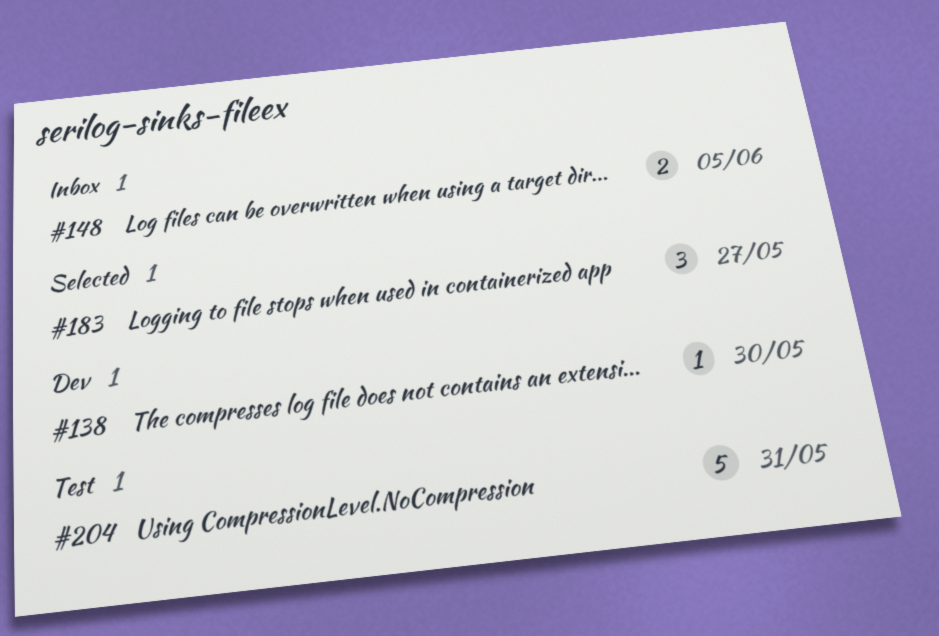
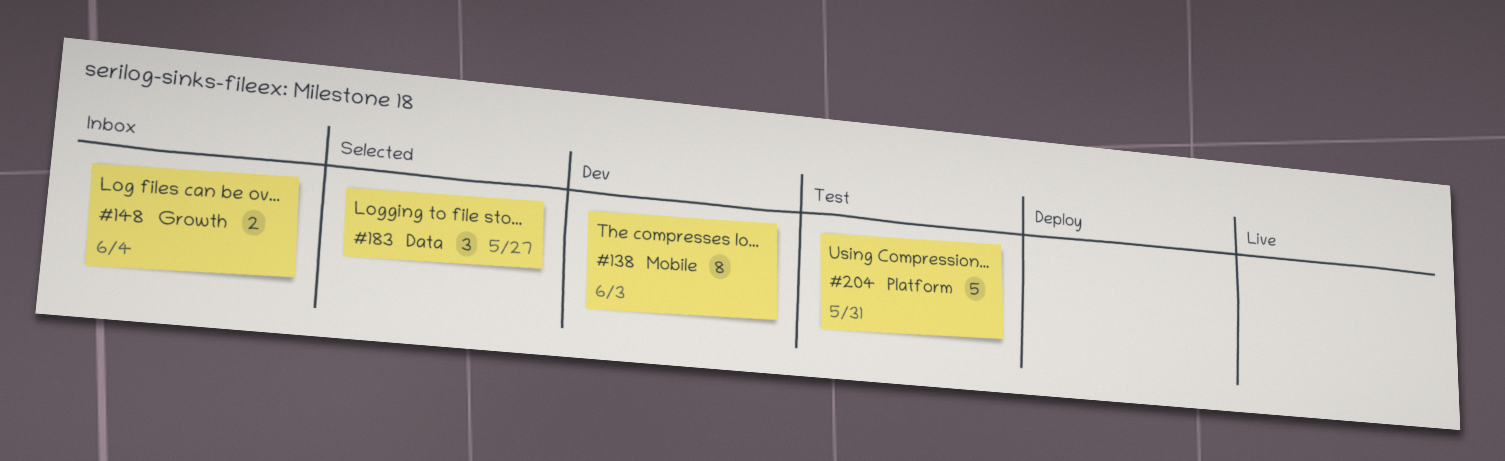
#138, estimate: 1 -> 8
#138, due: May 30 -> Jun 3
#148, due: Jun 5 -> Jun 4

